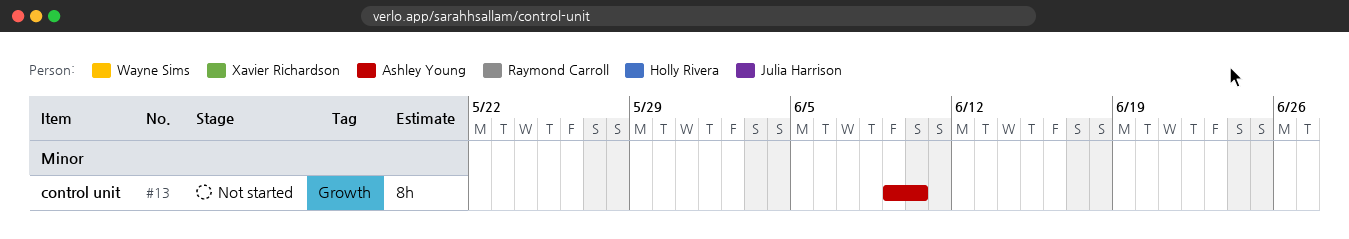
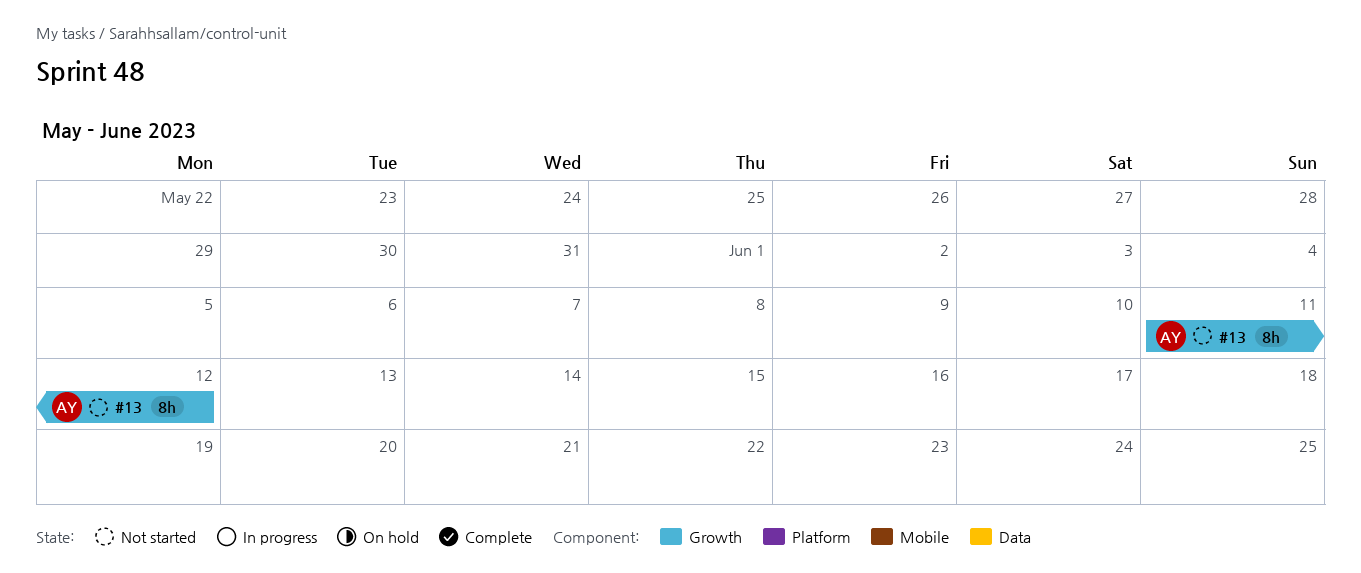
#13, start: Jun 9 -> Jun 11
#13, due: Jun 10 -> Jun 12

